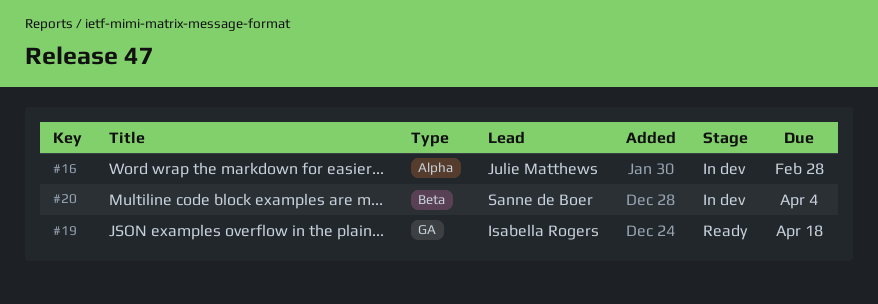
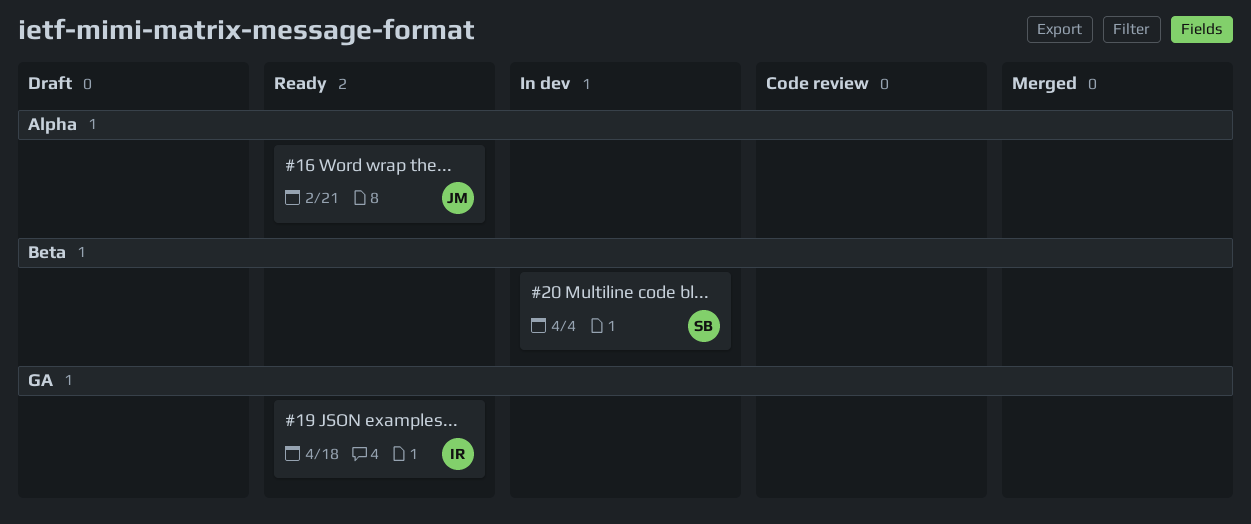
#16, status: In dev -> Ready
#16, due: Feb 28 -> Feb 21

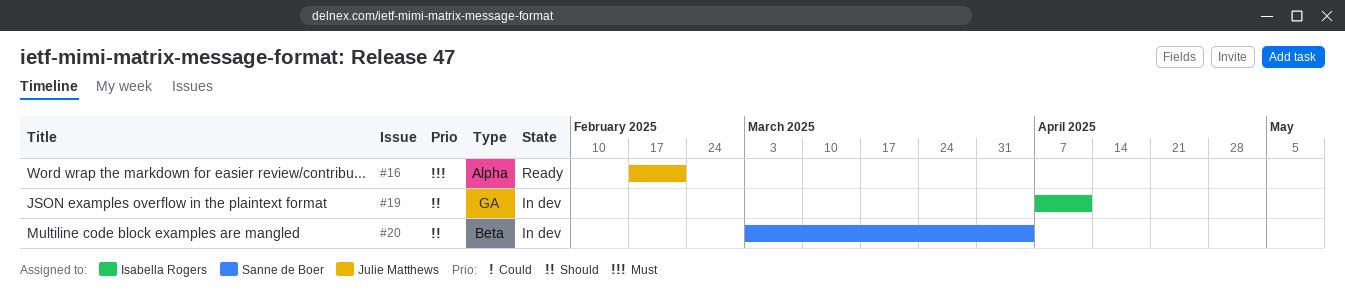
#19, status: Ready -> In dev
#19, due: Apr 18 -> Apr 11

